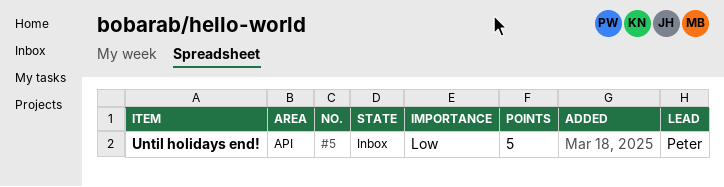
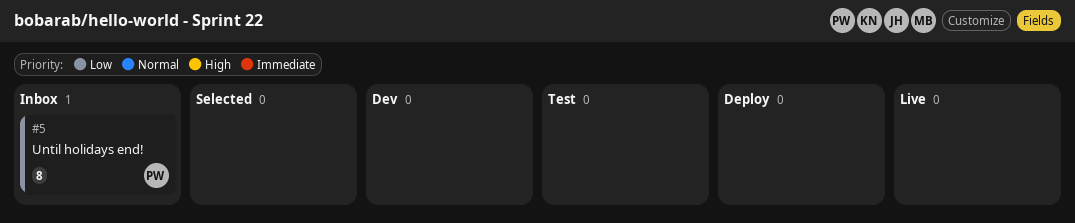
#5, estimate: 5 -> 8

